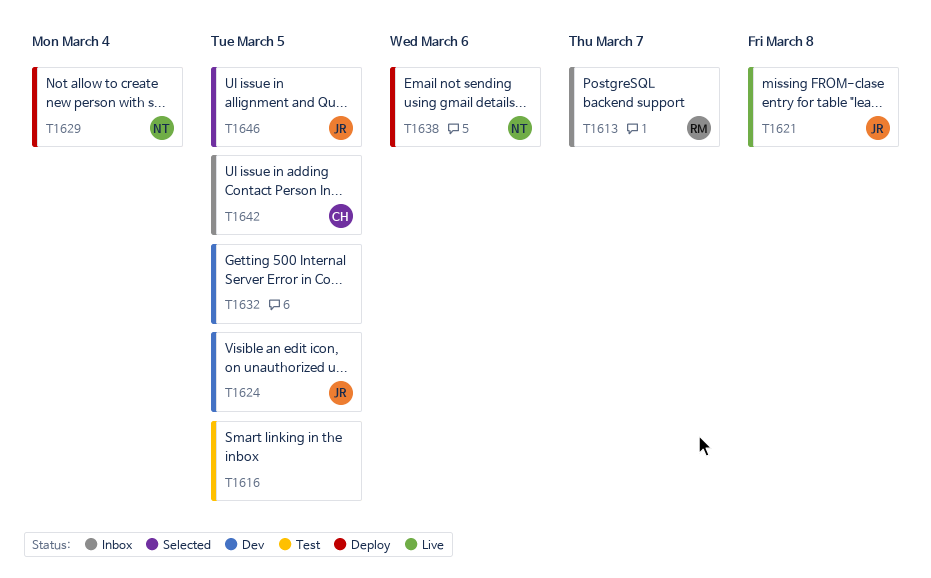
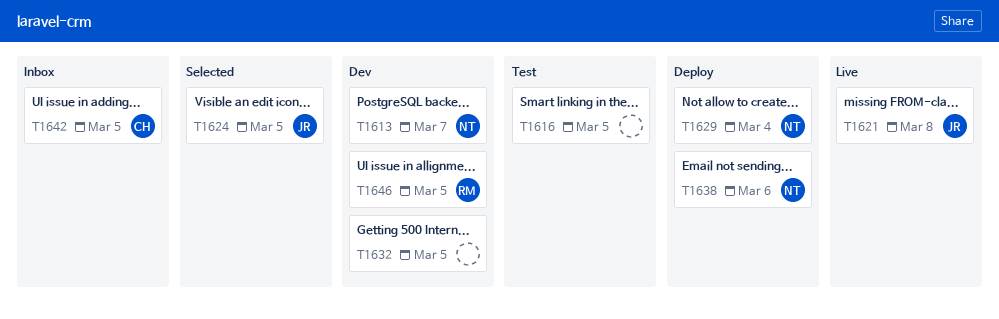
T1613, status: Inbox -> Dev
T1613, owner: RM -> NT
T1624, status: Dev -> Selected
T1646, status: Selected -> Dev
T1646, owner: JR -> RM

